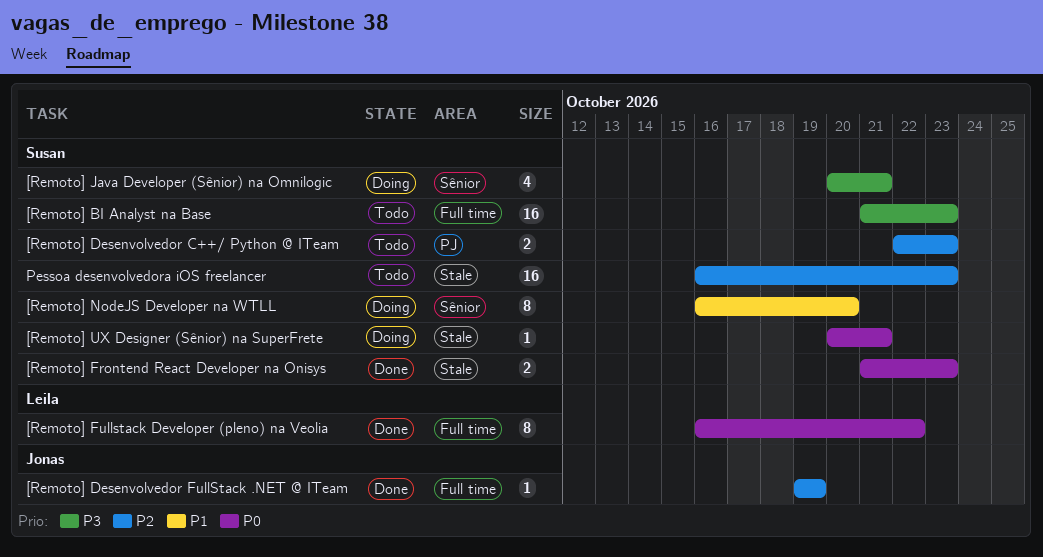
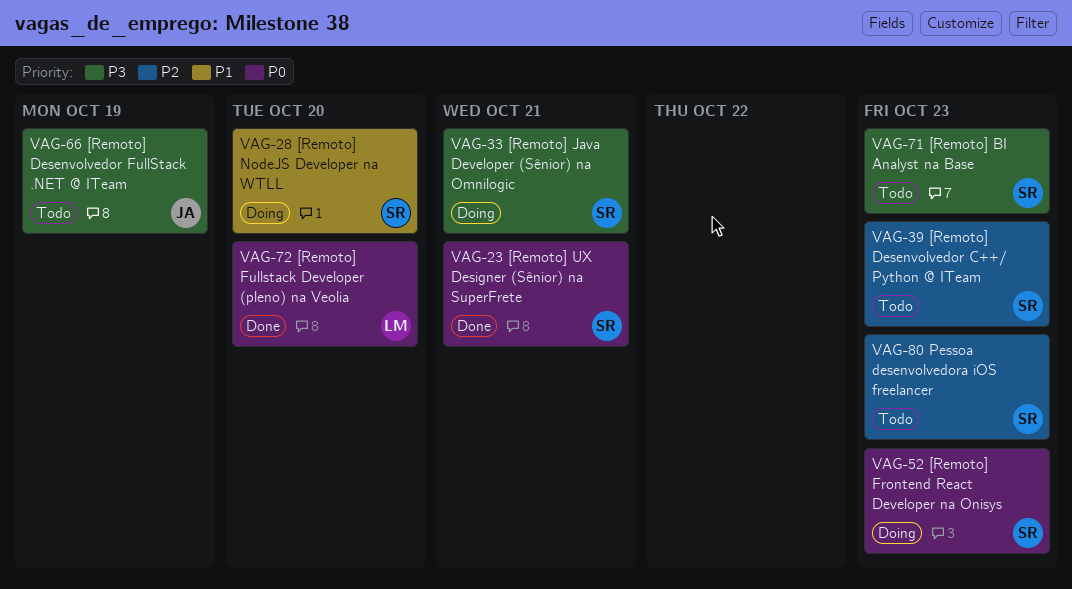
[Remoto] Desenvolvedor FullStack .NET @ ITeam, status: Done -> Todo
[Remoto] Desenvolvedor FullStack .NET @ ITeam, priority: P2 -> P3
[Remoto] Frontend React Developer na Onisys, status: Done -> Doing
[Remoto] Fullstack Developer (pleno) na Veolia, due: Oct 22 -> Oct 20
[Remoto] UX Designer (Sênior) na SuperFrete, status: Doing -> Done

